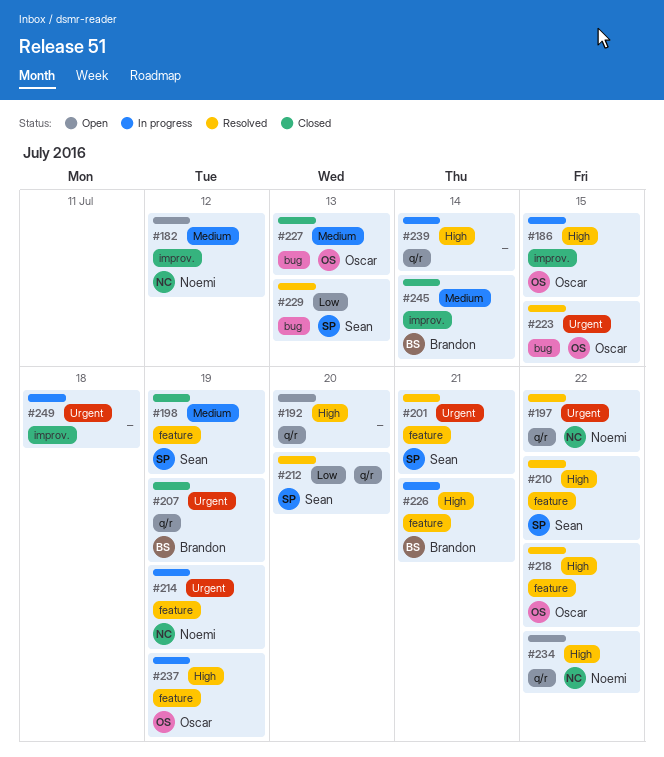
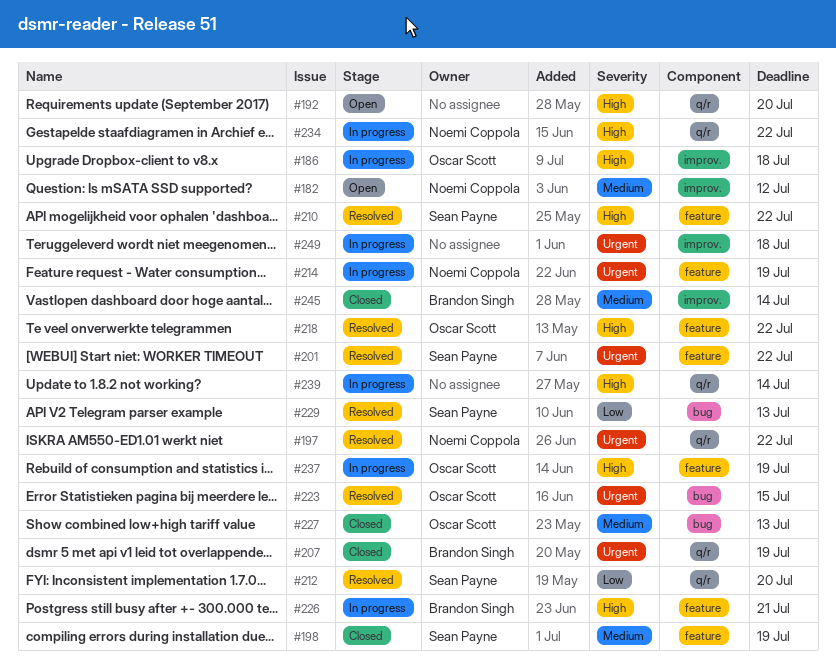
#186, due: Jul 15 -> Jul 18
#201, due: Jul 21 -> Jul 22
#234, status: Open -> In progress

